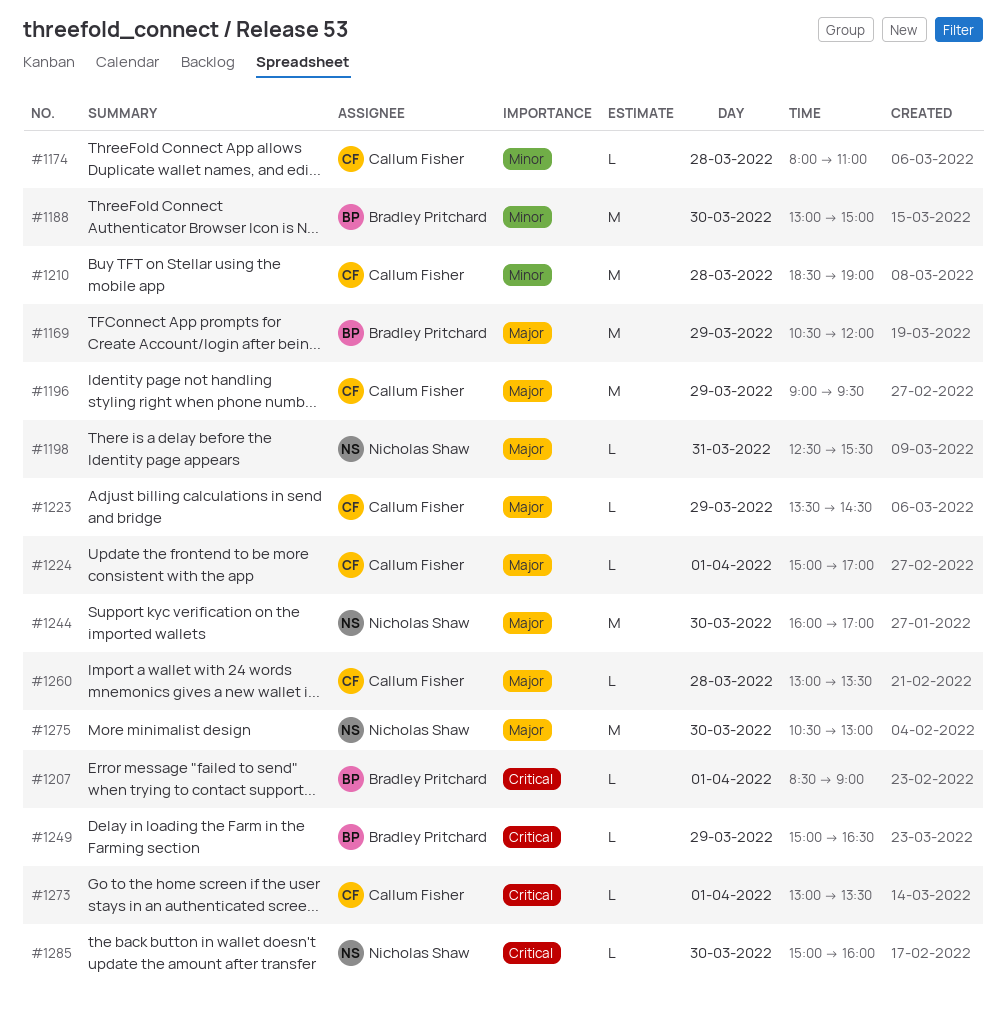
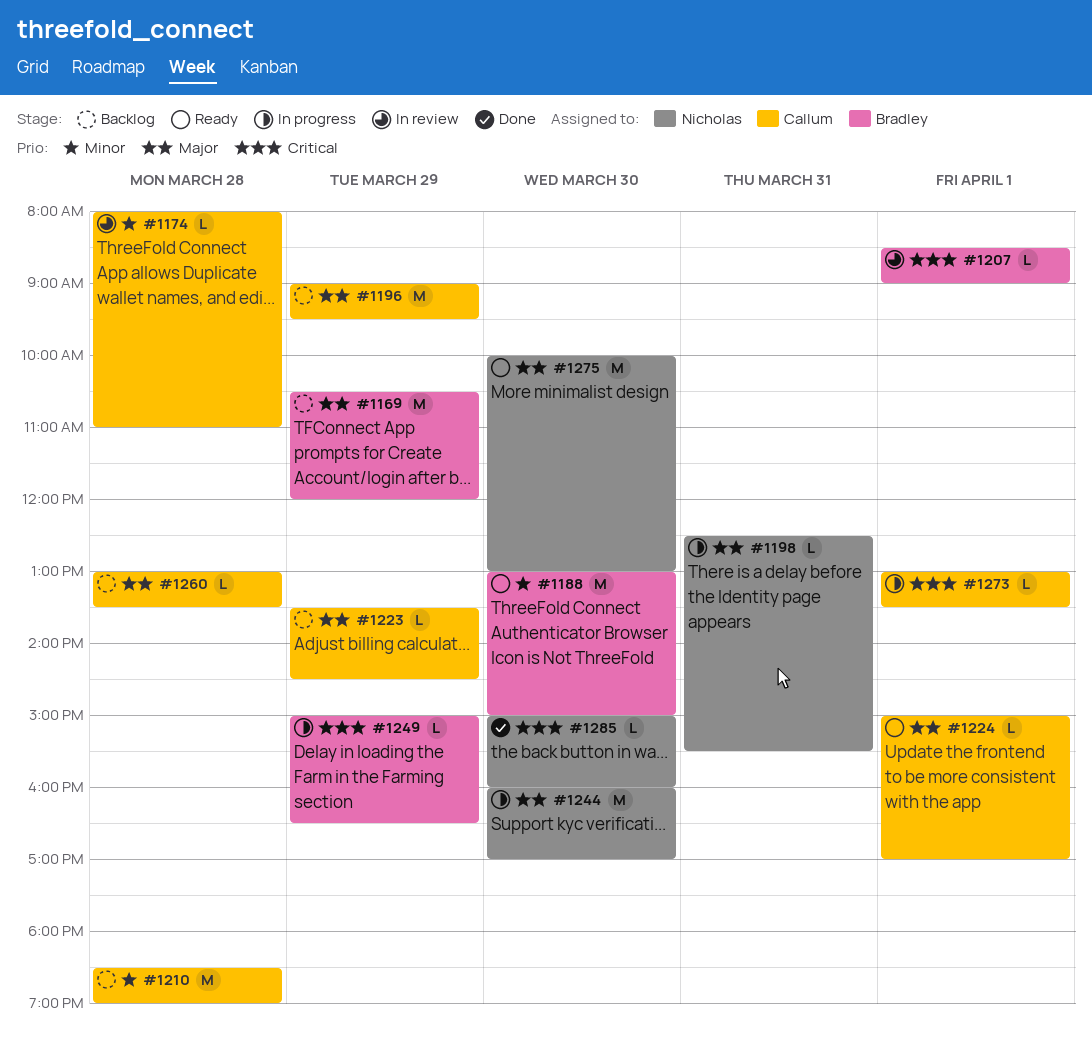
#1275, begins: 10:30 -> 10:00

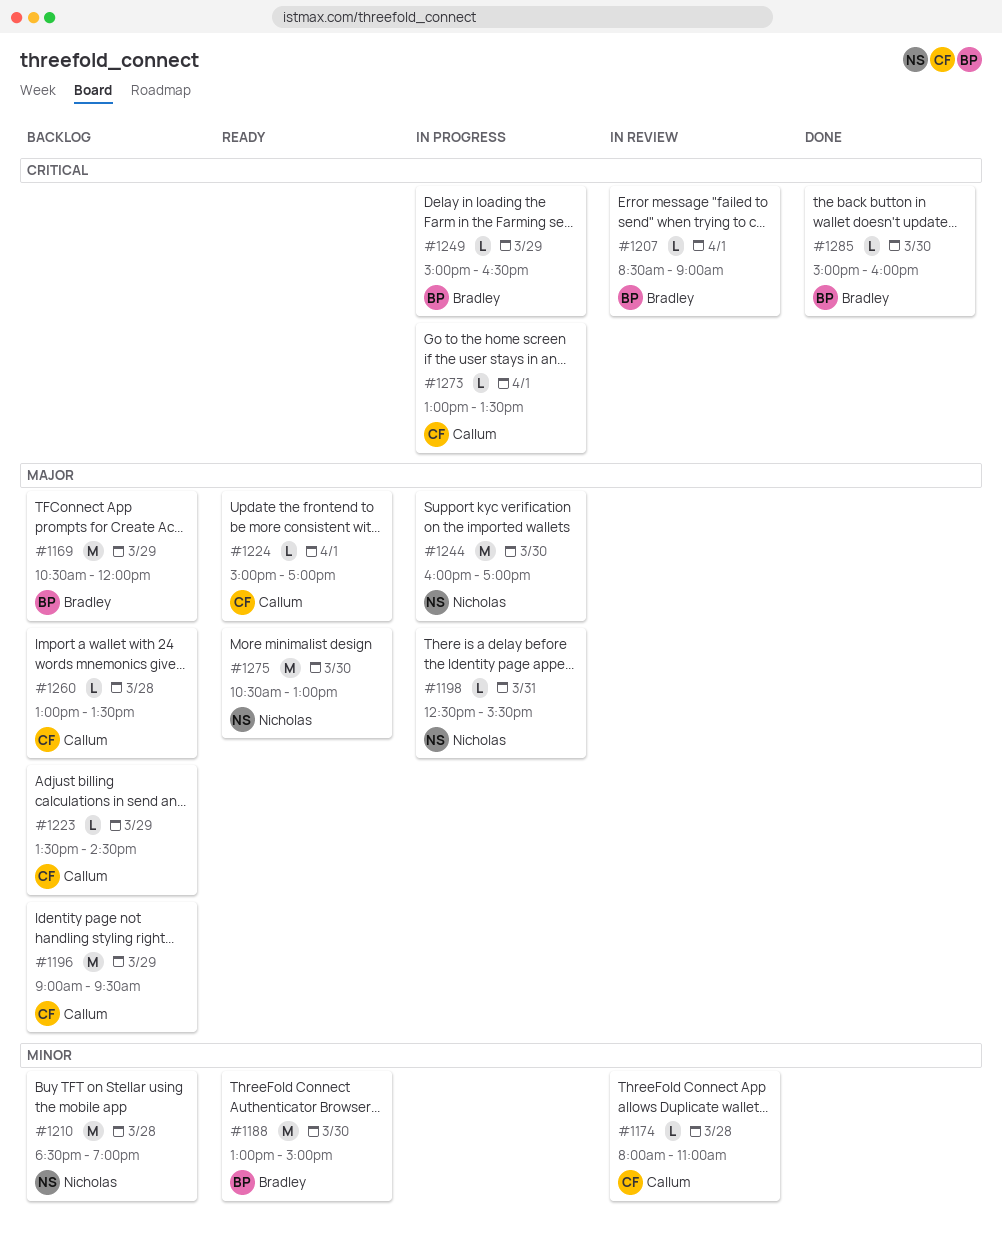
#1210, owner: Callum -> Nicholas
#1275, begins: 10:00 -> 10:30
#1285, owner: Nicholas -> Bradley

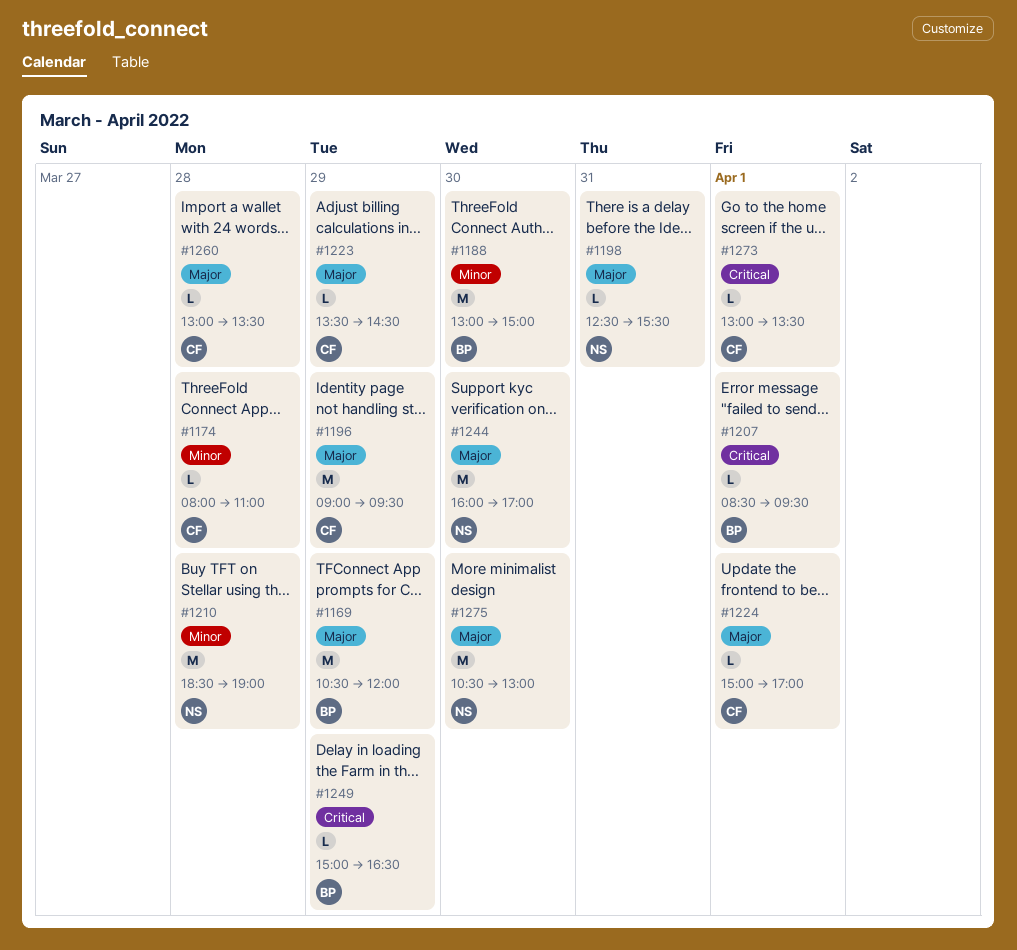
#1207, ends: 09:00 -> 09:30
#1285: present -> none

